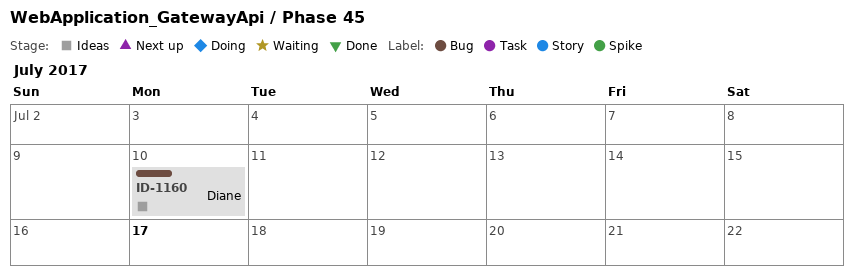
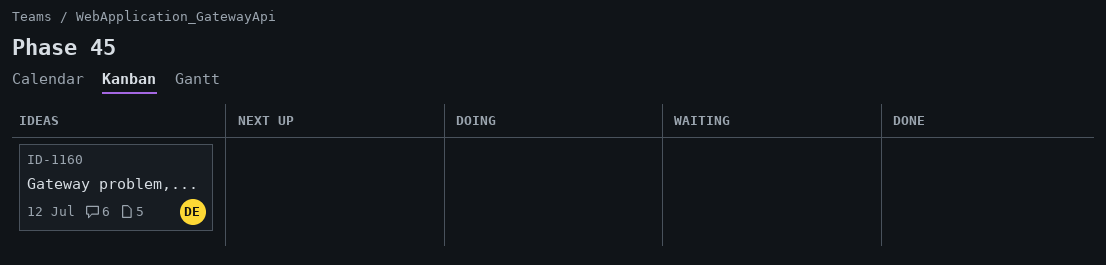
ID-1160, due: Jul 10 -> Jul 12

